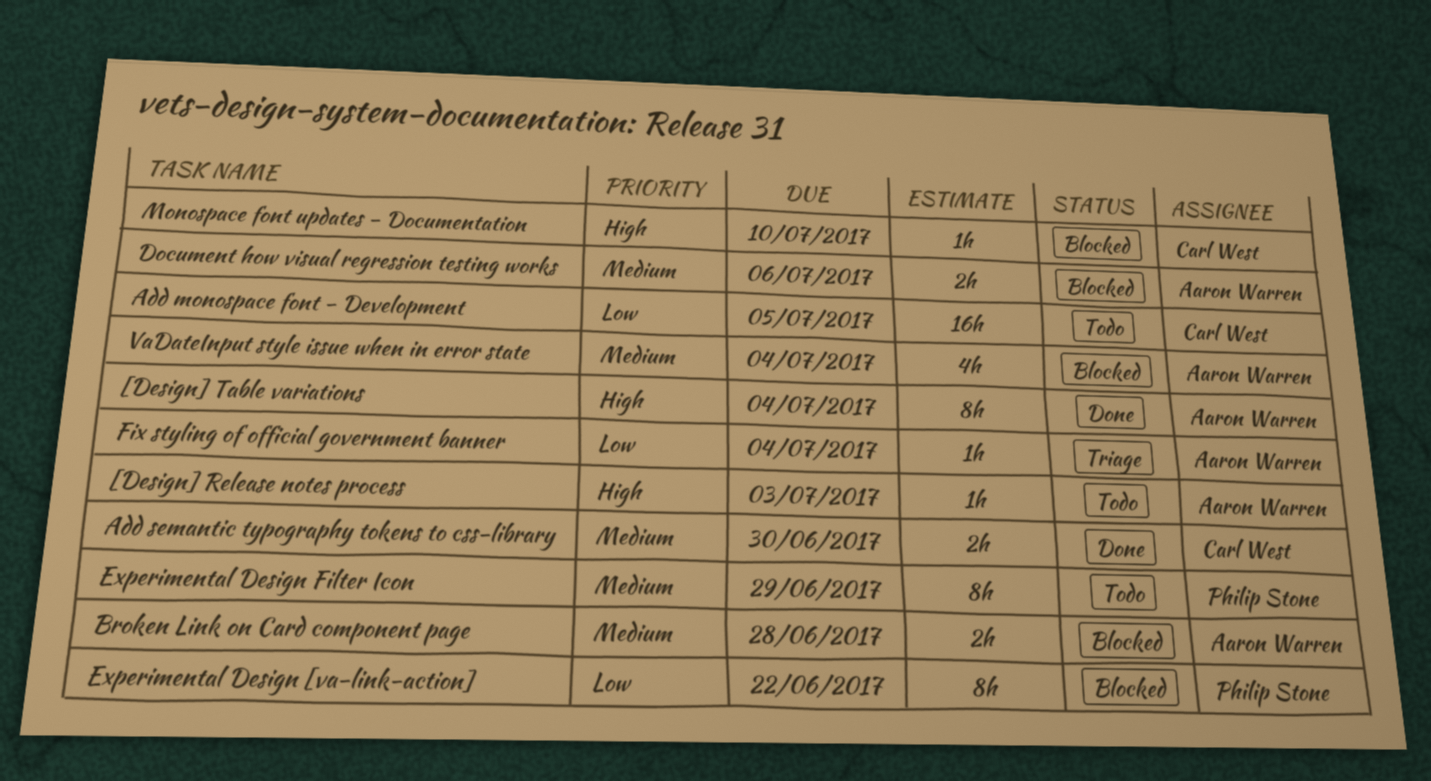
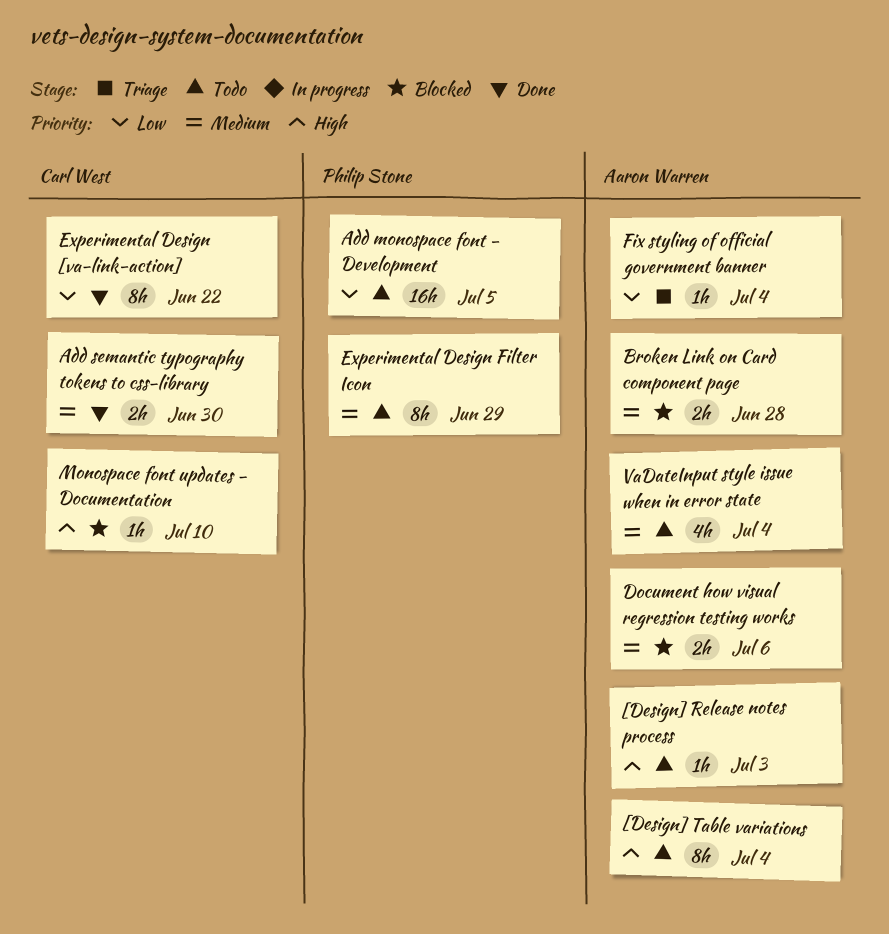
[Design] Table variations, status: Done -> Todo
Add monospace font - Development, owner: Carl West -> Philip Stone
Experimental Design [va-link-action], status: Blocked -> Done
Experimental Design [va-link-action], owner: Philip Stone -> Carl West
VaDateInput style issue when in error state, status: Blocked -> Todo

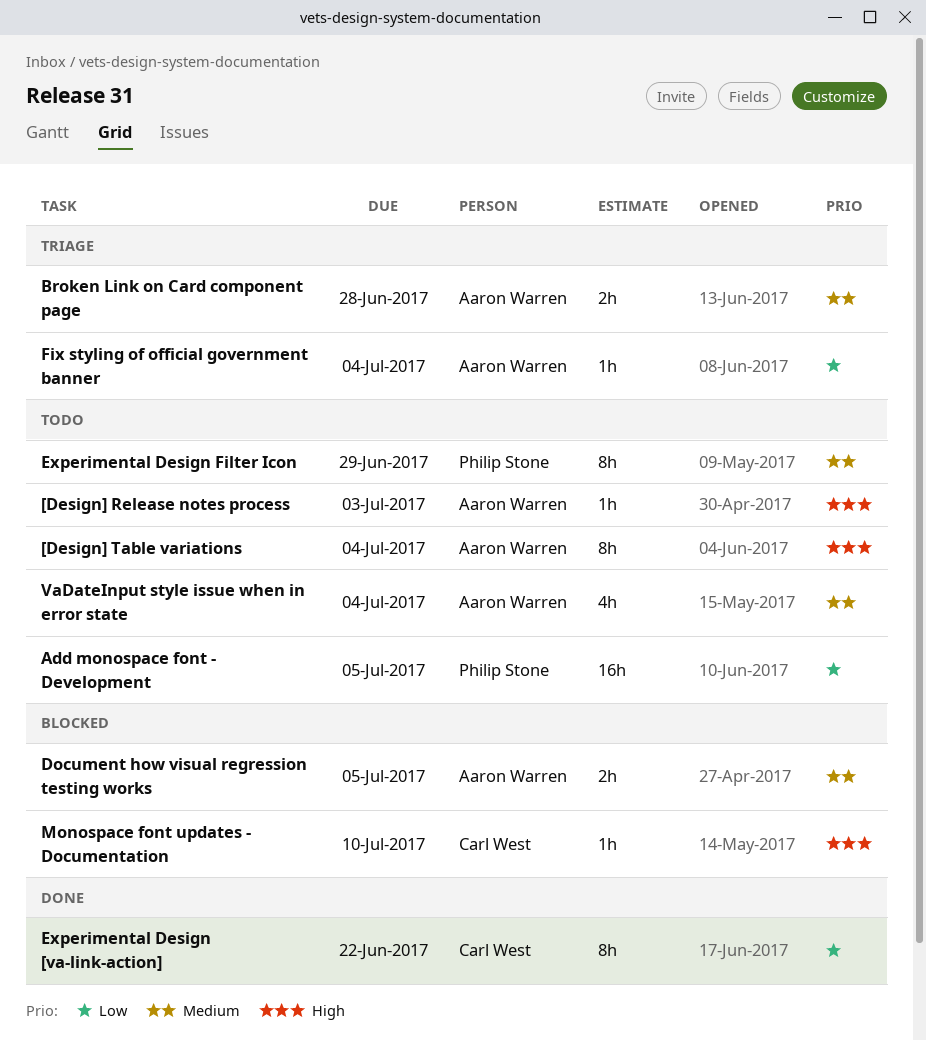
Add semantic typography tokens to css-library: present -> none
Broken Link on Card component page, status: Blocked -> Triage
Document how visual regression testing works, due: Jul 6 -> Jul 5

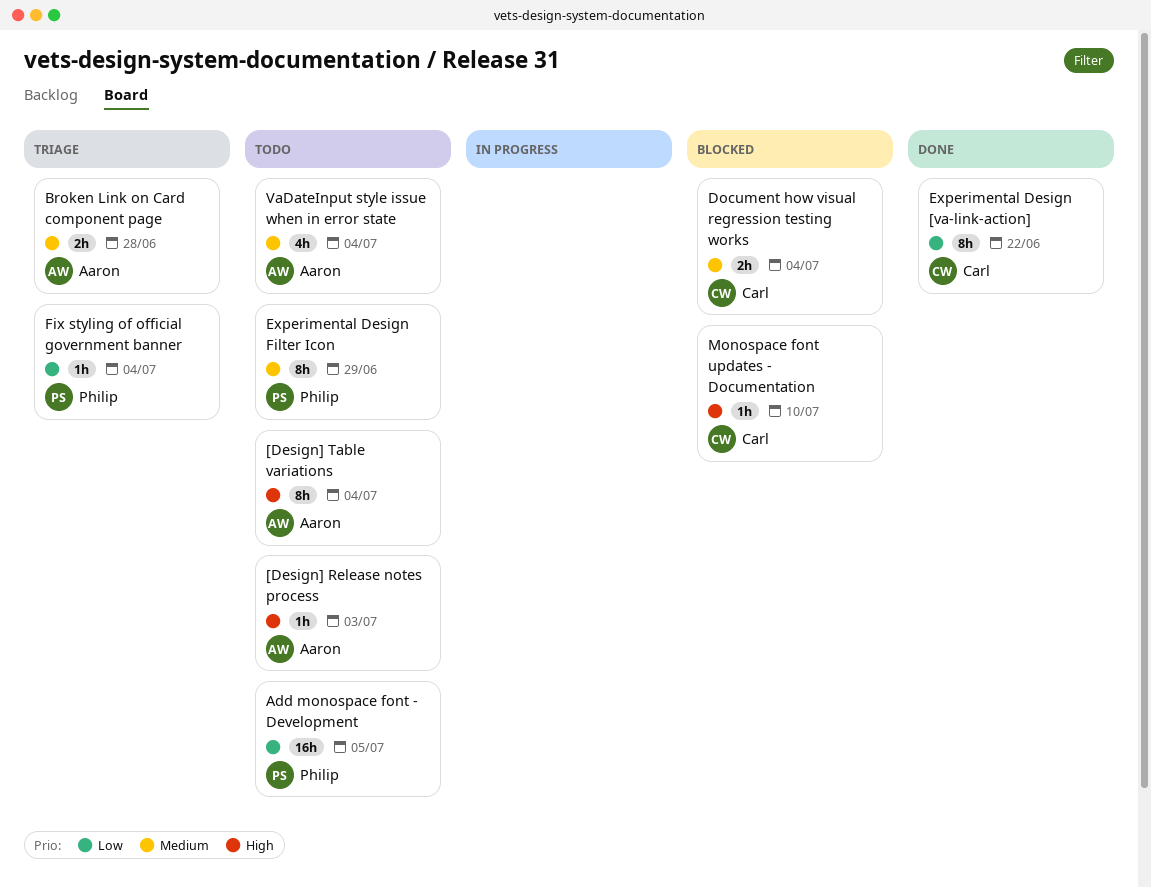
Document how visual regression testing works, owner: Aaron Warren -> Carl West
Document how visual regression testing works, due: Jul 5 -> Jul 4
Fix styling of official government banner, owner: Aaron Warren -> Philip Stone

